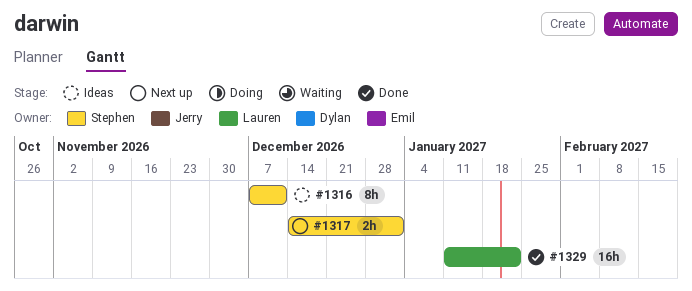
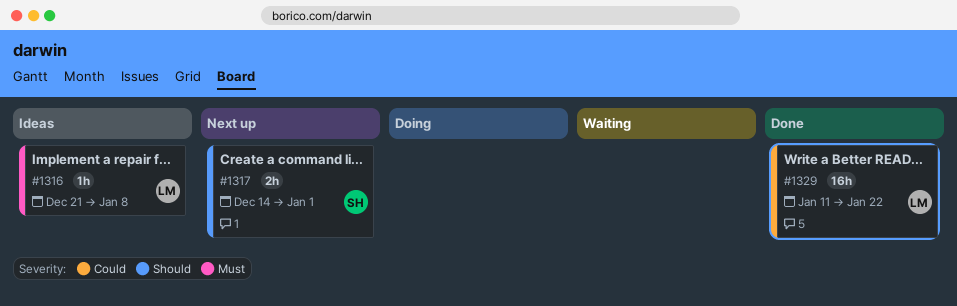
#1316, owner: Stephen -> Lauren
#1316, estimate: 8h -> 1h
#1316, start: Dec 7 -> Dec 21
#1316, due: Dec 11 -> Jan 8

